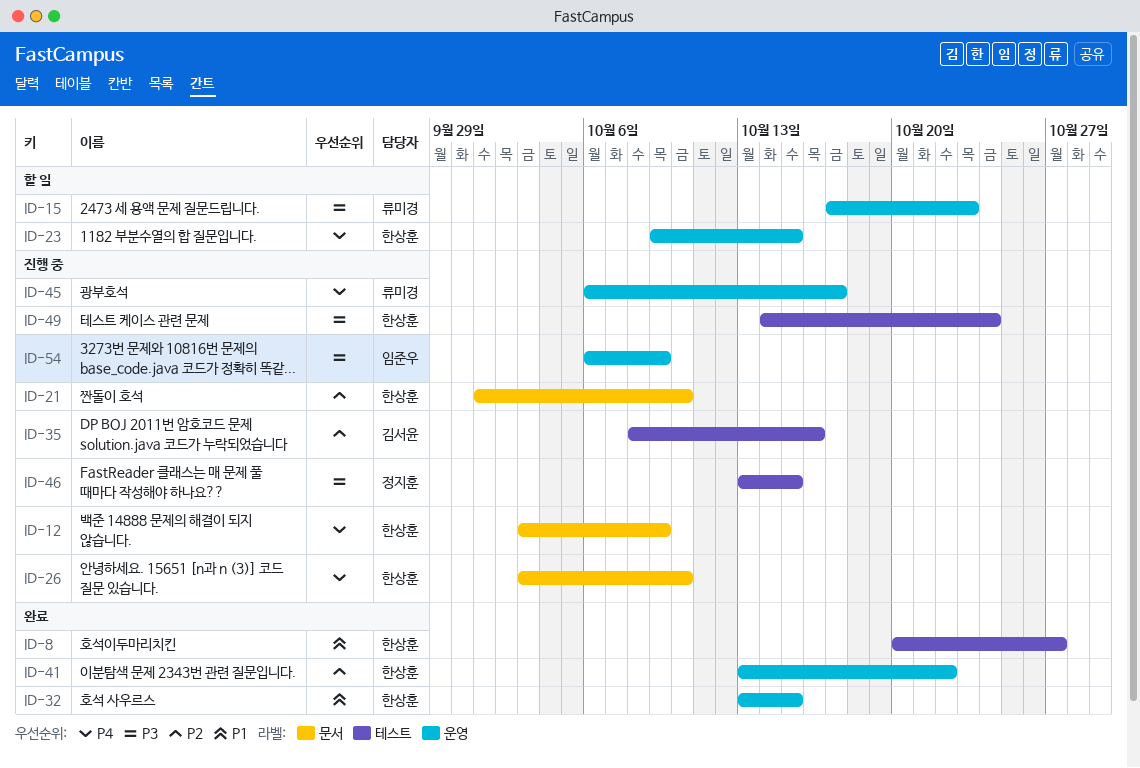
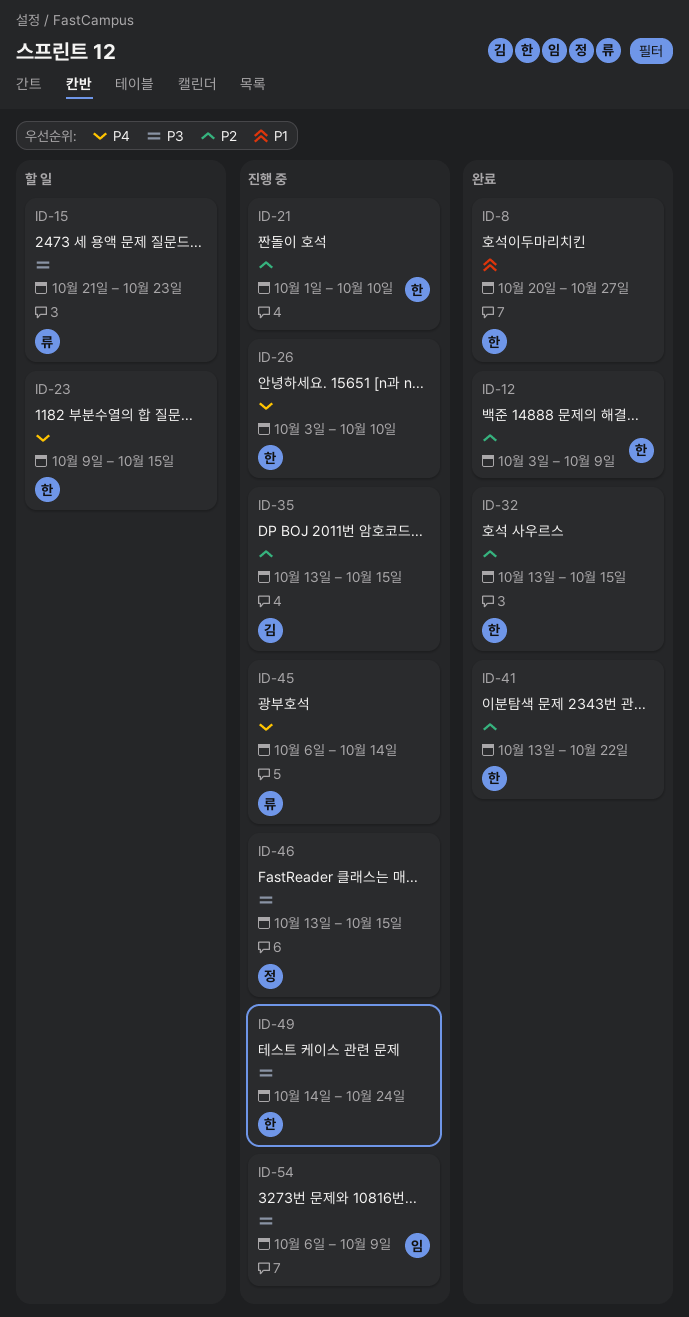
ID-12, status: 진행 중 -> 완료
ID-12, priority: P4 -> P2
ID-15, start: Oct 17 -> Oct 21
ID-32, priority: P1 -> P2
ID-35, start: Oct 8 -> Oct 13
ID-35, due: Oct 16 -> Oct 15
ID-45, due: Oct 17 -> Oct 14

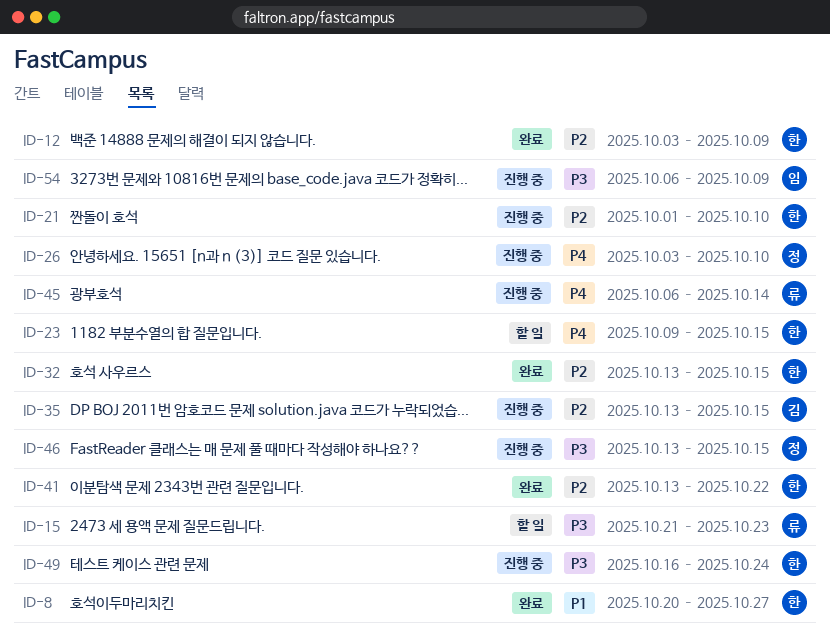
ID-26, owner: 한 -> 정
ID-49, start: Oct 14 -> Oct 16

